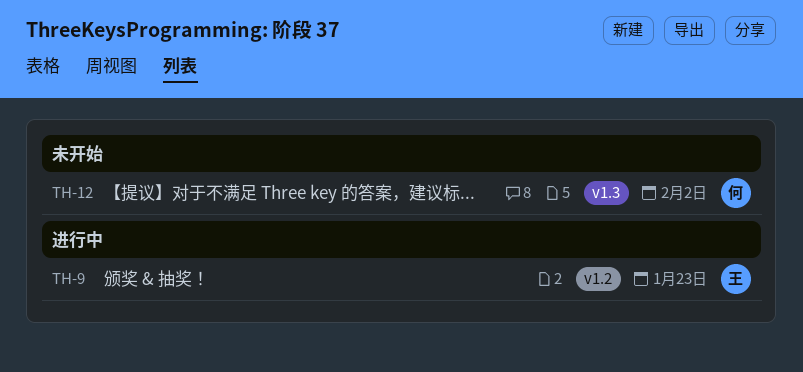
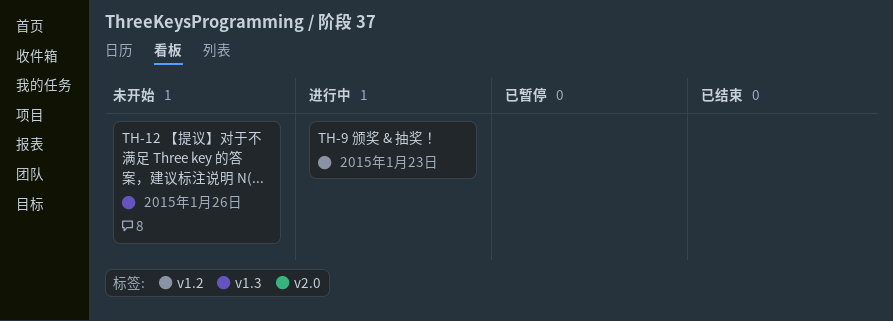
TH-12, due: Feb 2 -> Jan 26

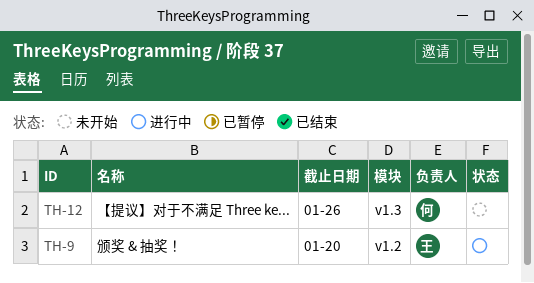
TH-9, due: Jan 23 -> Jan 20

